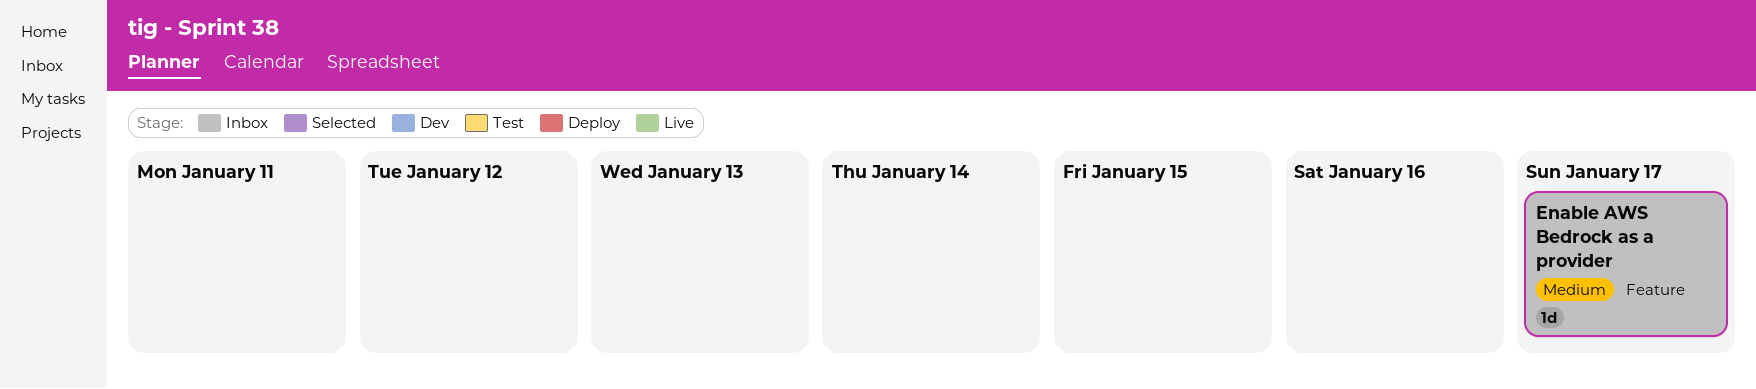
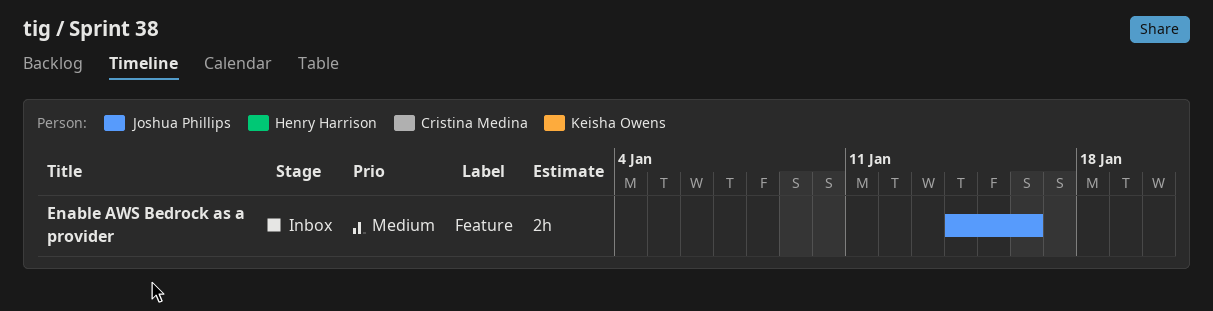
Enable AWS Bedrock as a provider, estimate: 1d -> 2h
Enable AWS Bedrock as a provider, due: Jan 17 -> Jan 16

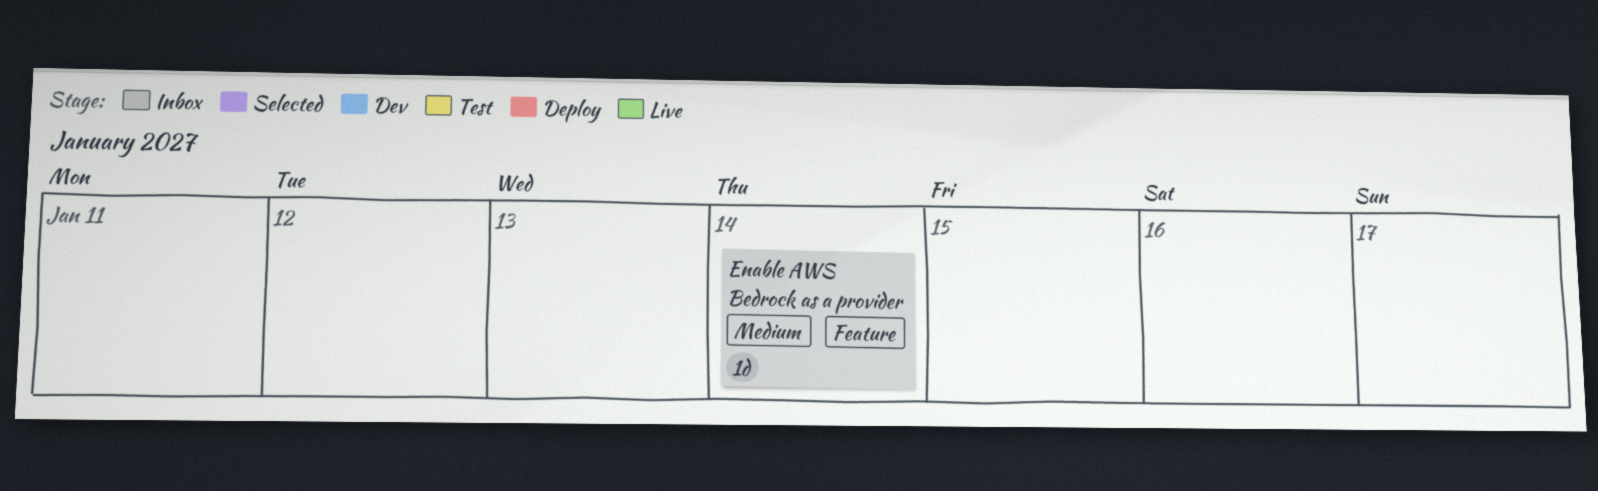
Enable AWS Bedrock as a provider, estimate: 2h -> 1d
Enable AWS Bedrock as a provider, due: Jan 16 -> Jan 14

